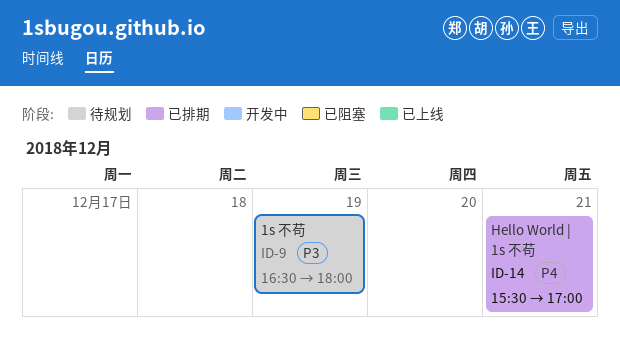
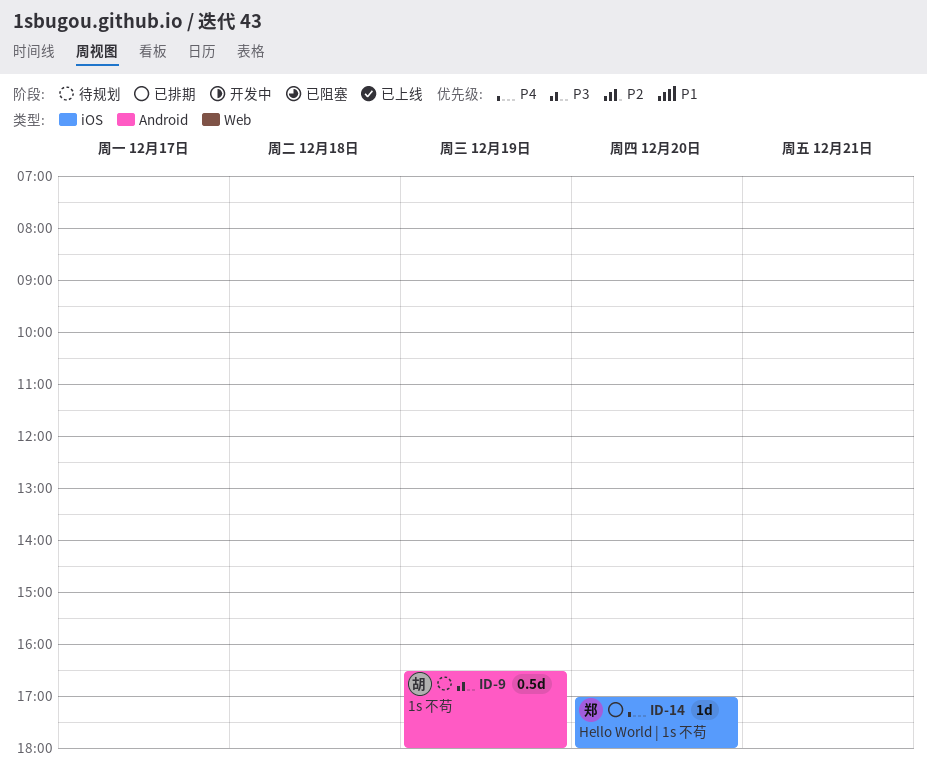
ID-14, day: Dec 21 -> Dec 20
ID-14, begins: 15:30 -> 17:00
ID-14, ends: 17:00 -> 18:00

